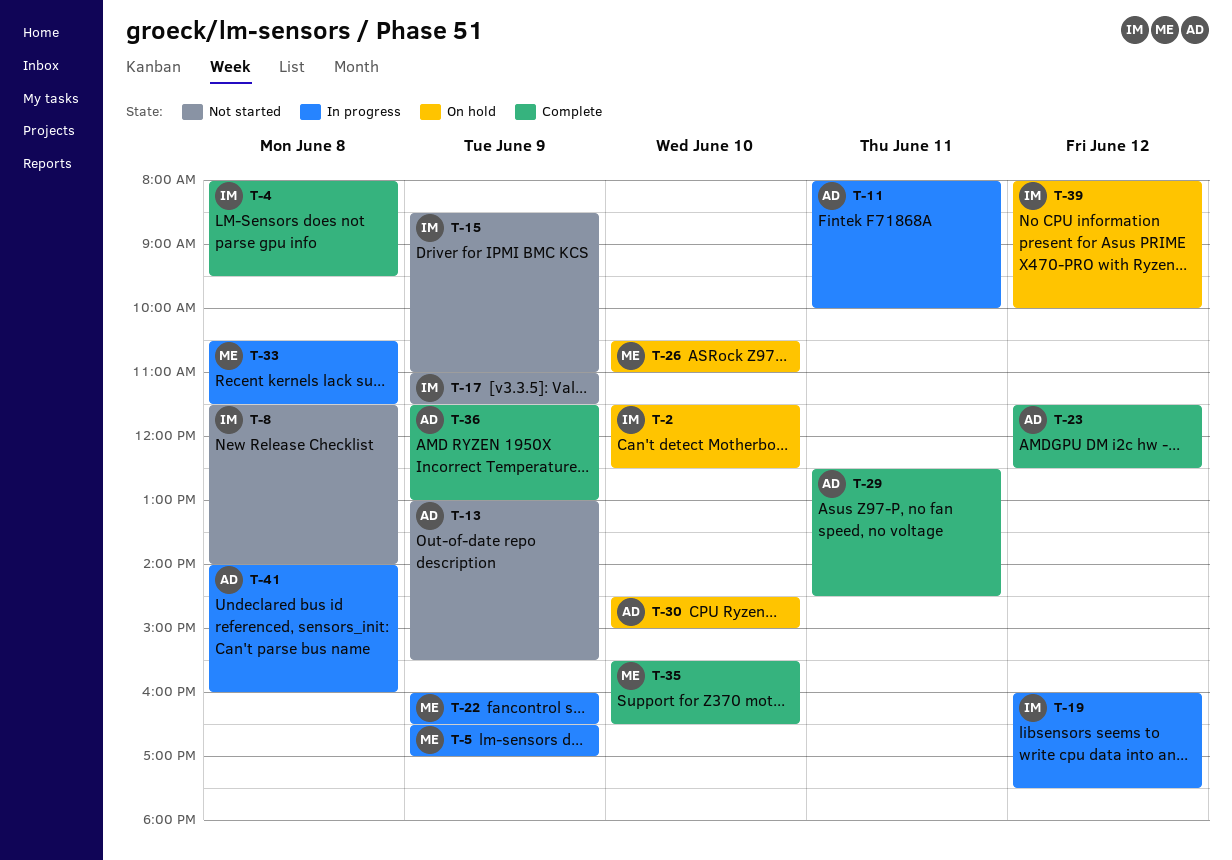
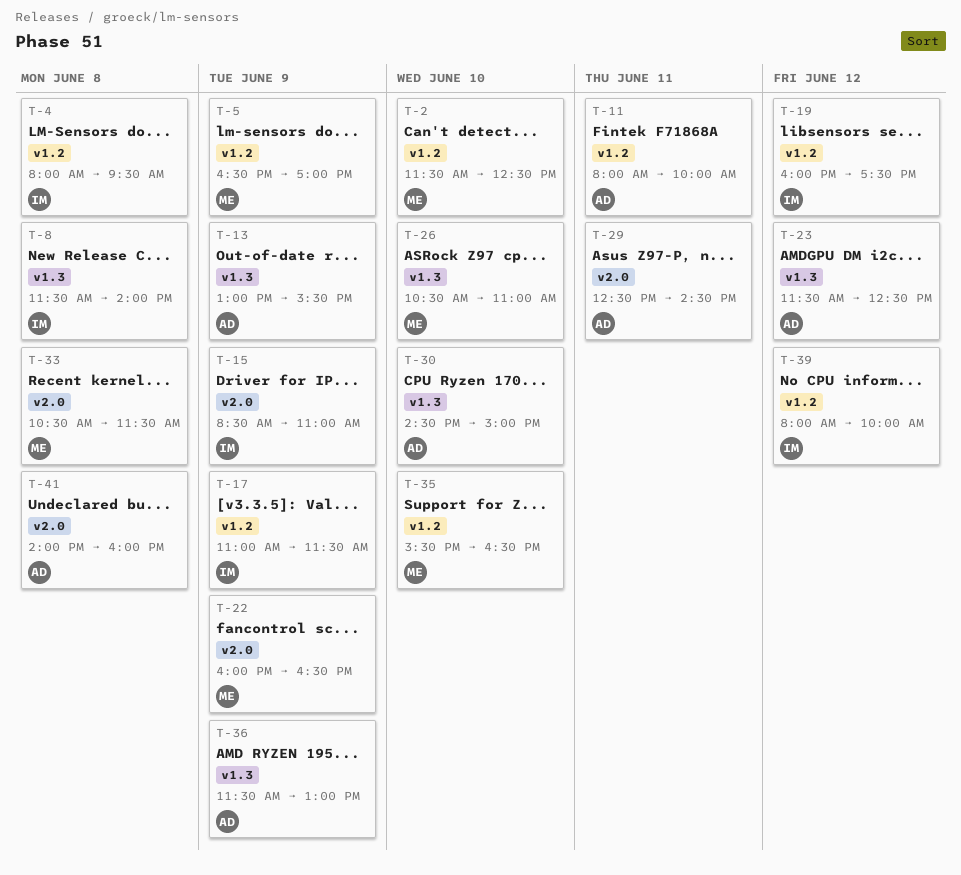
T-2, owner: IM -> ME

